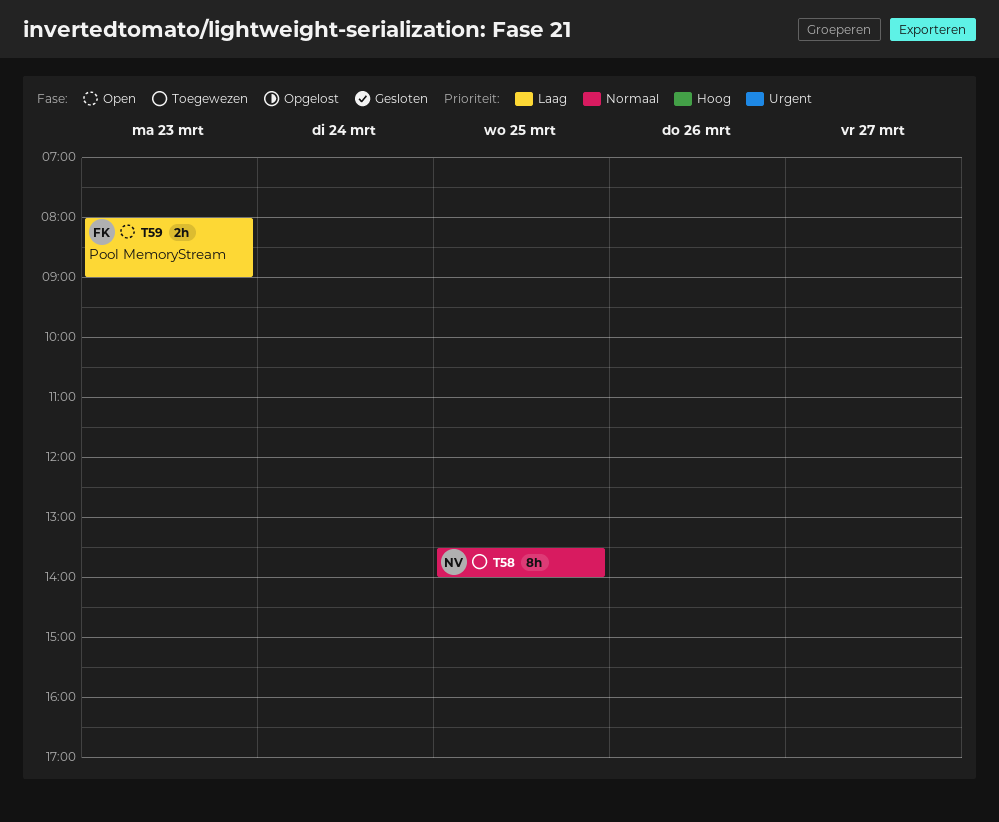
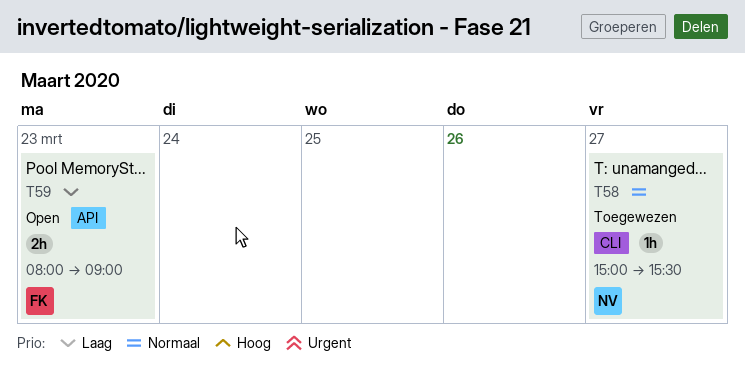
T58, estimate: 8h -> 1h
T58, day: Mar 25 -> Mar 27
T58, begins: 13:30 -> 15:00
T58, ends: 14:00 -> 15:30

